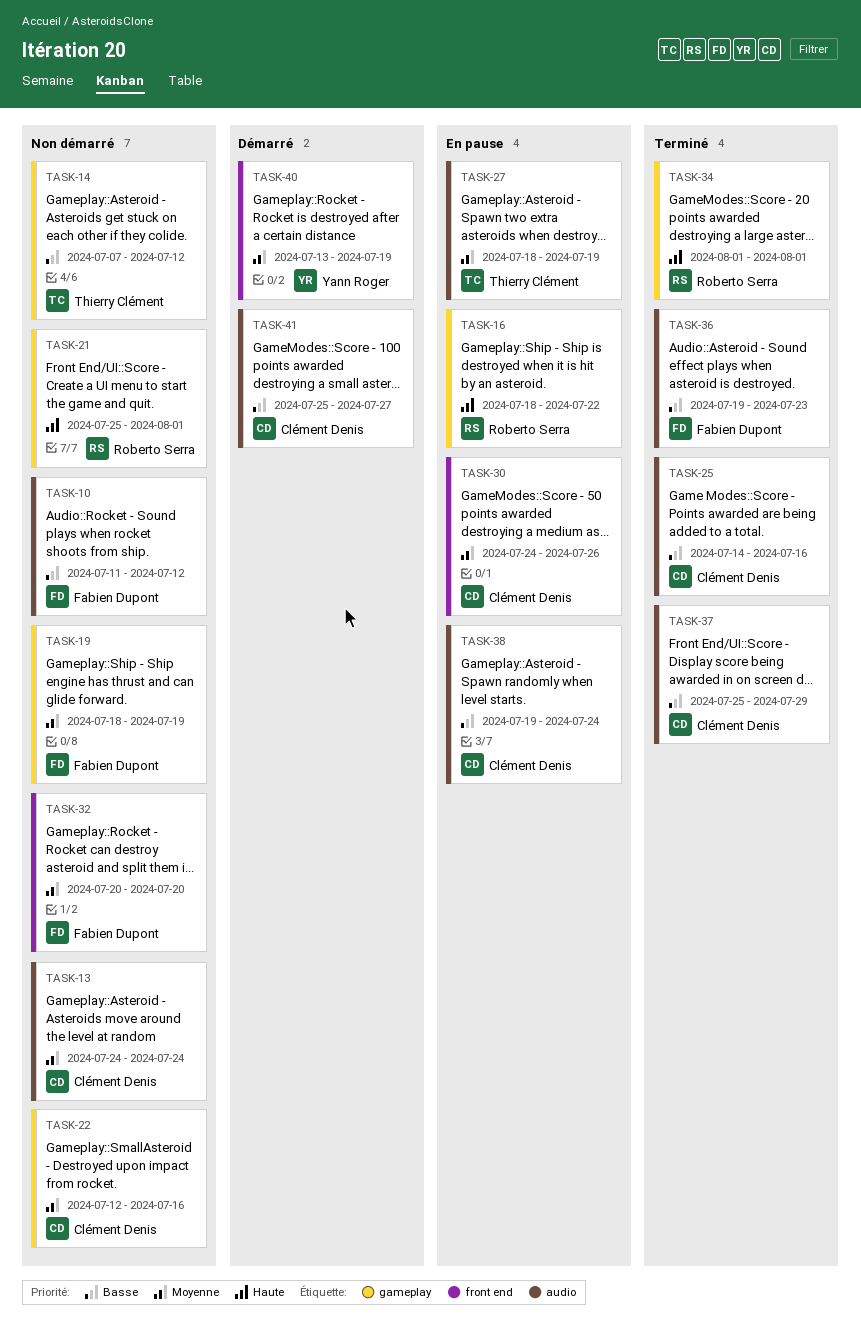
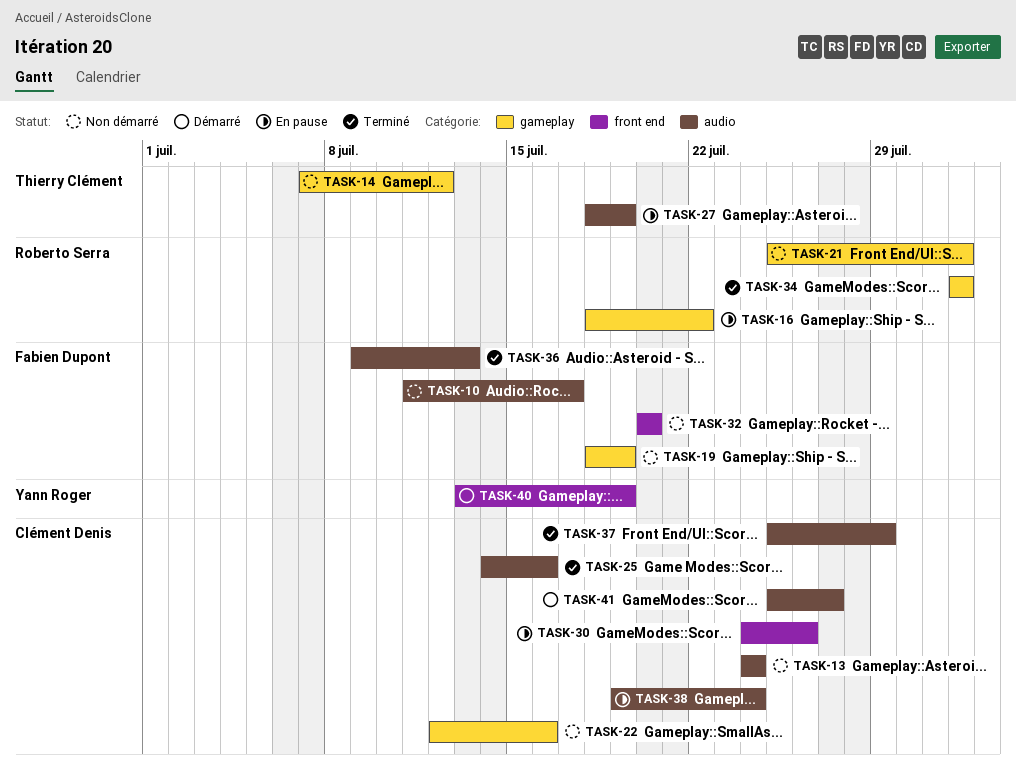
TASK-10, due: Jul 12 -> Jul 17
TASK-36, start: Jul 19 -> Jul 9
TASK-36, due: Jul 23 -> Jul 13

